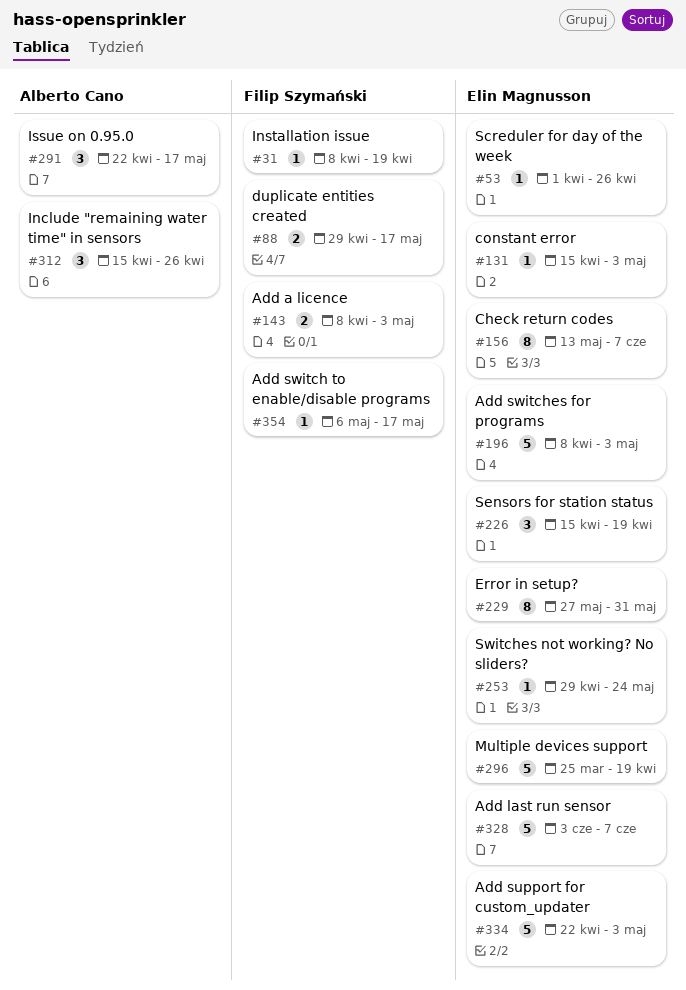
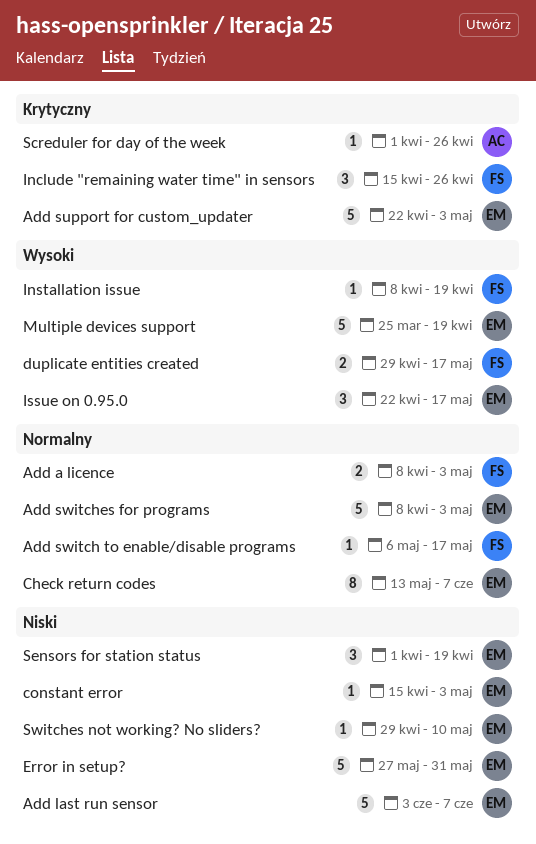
Error in setup?, estimate: 8 -> 5
Include "remaining water time" in sensors, owner: Alberto Cano -> Filip Szymański
Issue on 0.95.0, owner: Alberto Cano -> Elin Magnusson
Screduler for day of the week, owner: Elin Magnusson -> Alberto Cano
Sensors for station status, start: Apr 15 -> Apr 1
Switches not working? No sliders?, due: May 24 -> May 10

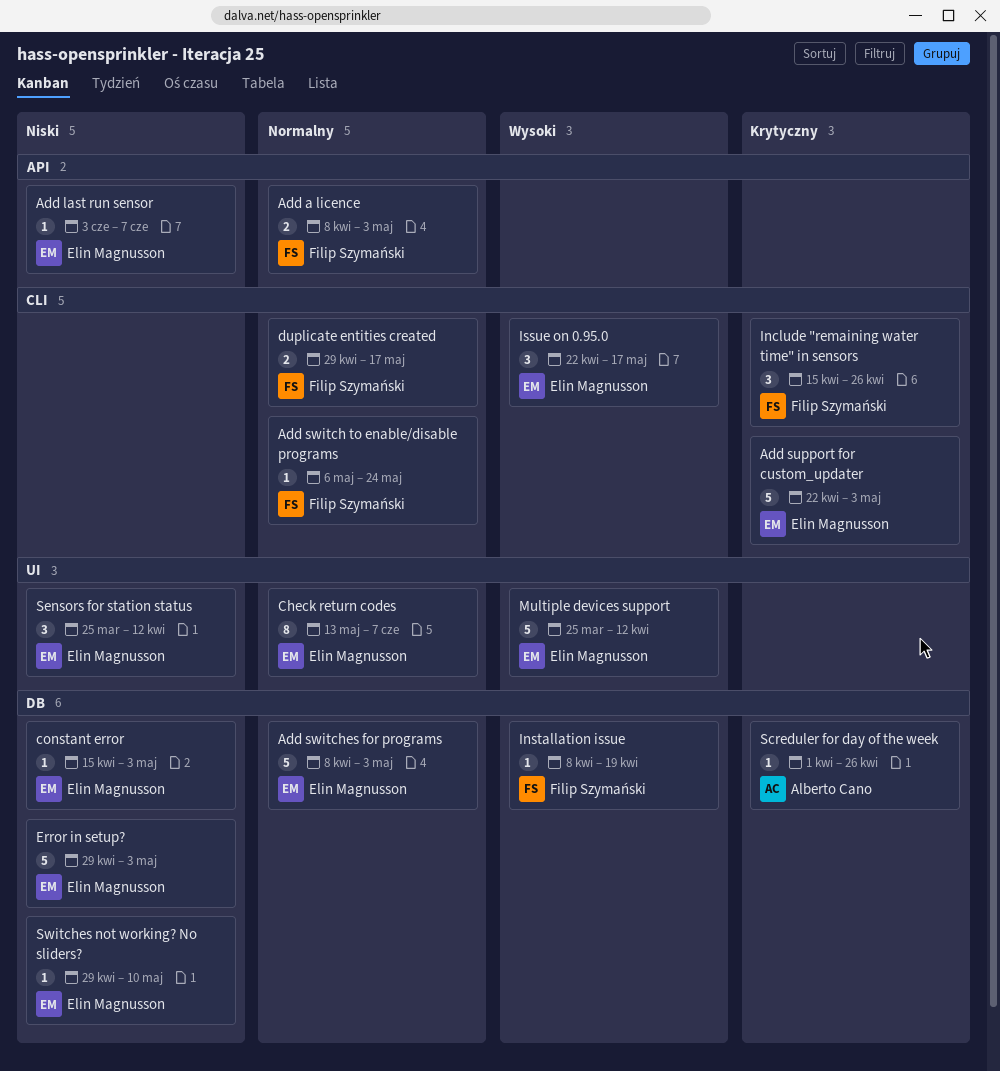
Add last run sensor, estimate: 5 -> 1
Add switch to enable/disable programs, due: May 17 -> May 24
duplicate entities created, priority: Wysoki -> Normalny
Error in setup?, start: May 27 -> Apr 29
Error in setup?, due: May 31 -> May 3
Multiple devices support, due: Apr 19 -> Apr 12
Sensors for station status, start: Apr 1 -> Mar 25
Sensors for station status, due: Apr 19 -> Apr 12

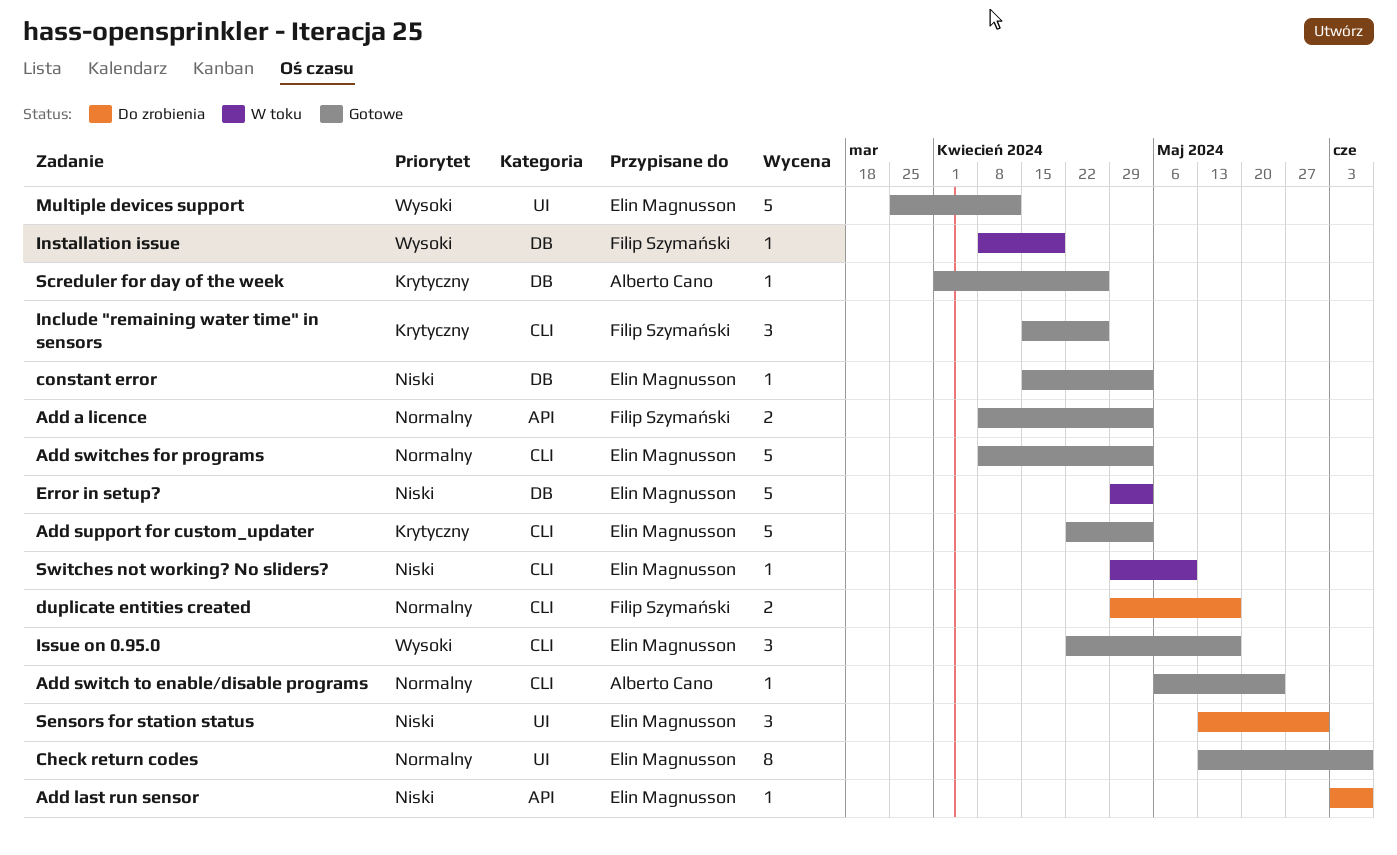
Add switch to enable/disable programs, owner: Filip Szymański -> Alberto Cano
Add switches for programs, label: DB -> CLI
Sensors for station status, start: Mar 25 -> May 13
Sensors for station status, due: Apr 12 -> May 31
Switches not working? No sliders?, label: DB -> CLI

